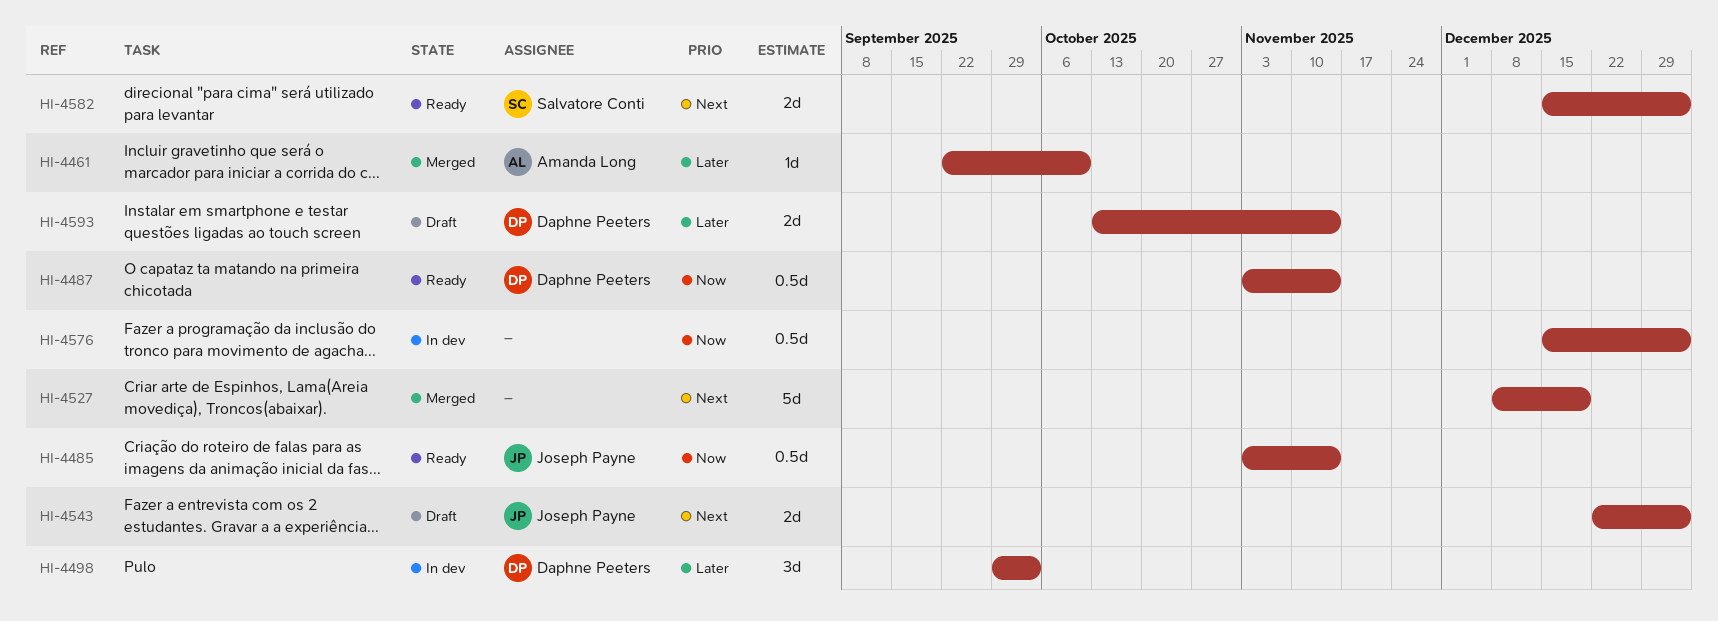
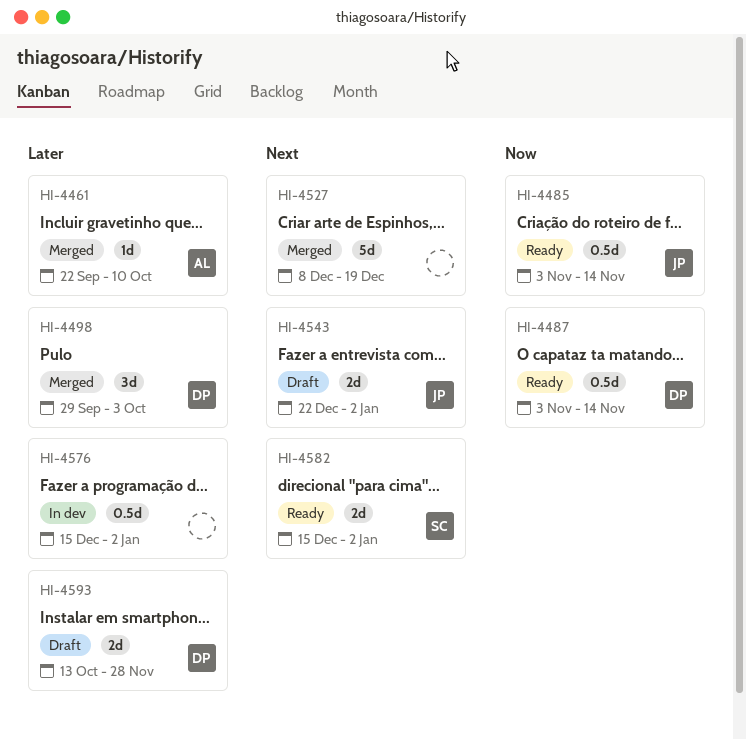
HI-4498, status: In dev -> Merged
HI-4576, priority: Now -> Later
HI-4593, due: Nov 14 -> Nov 28

